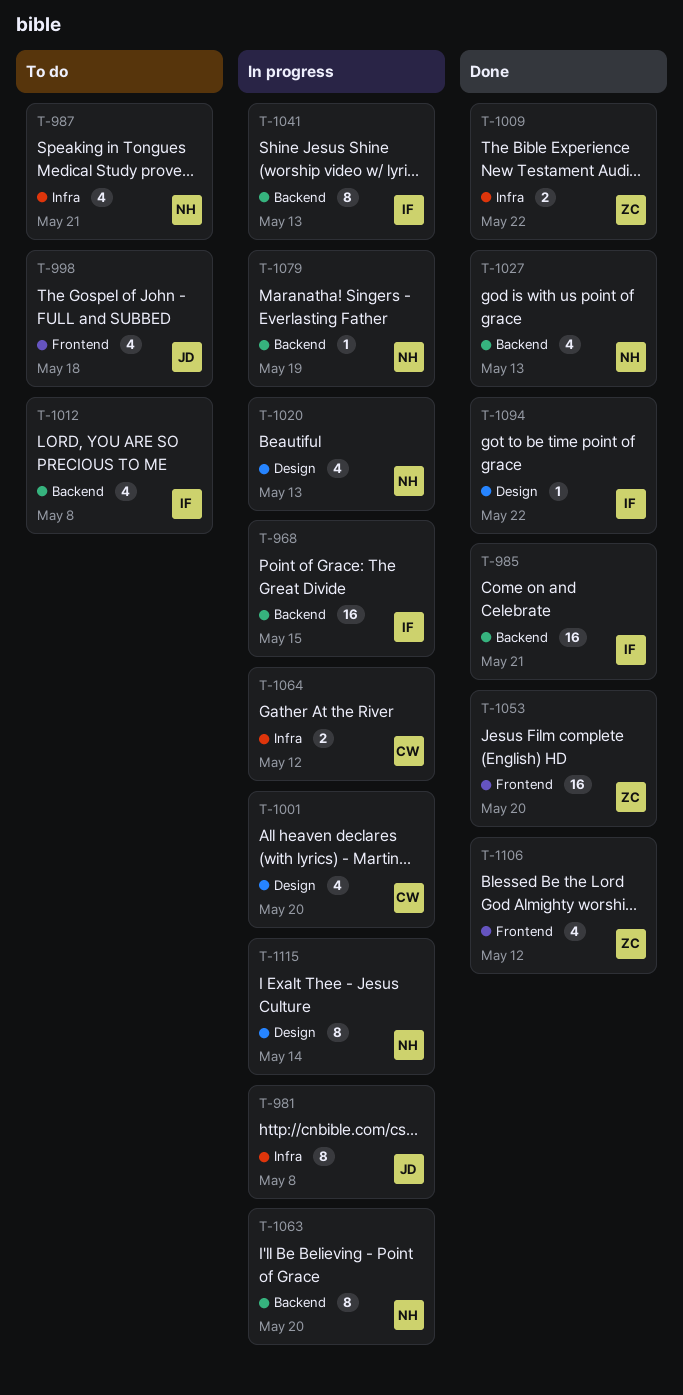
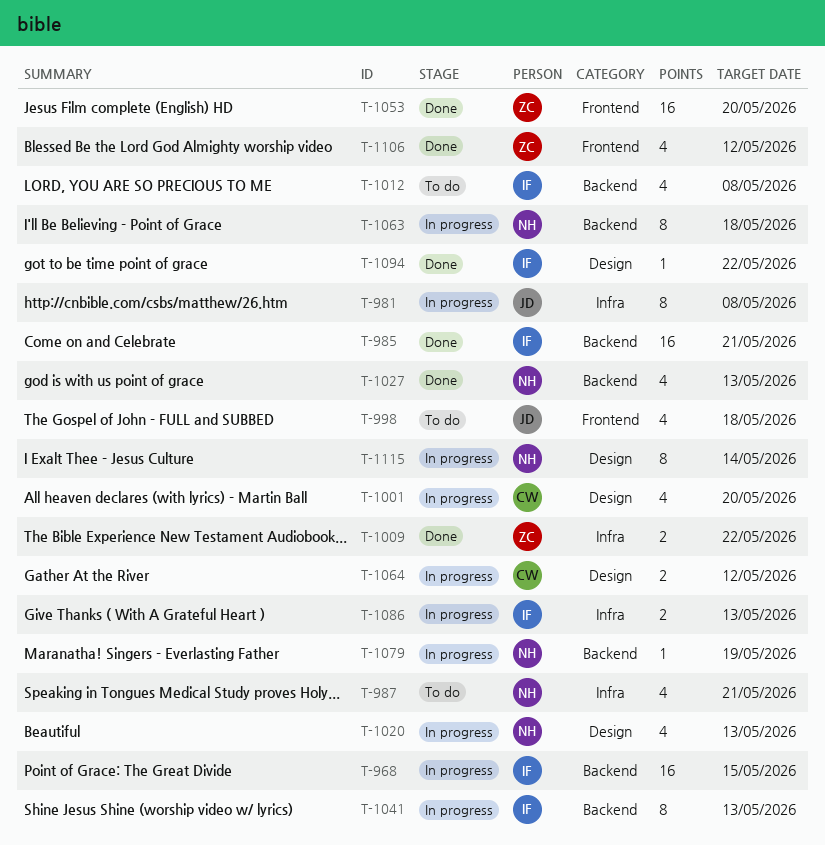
T-1063, due: May 20 -> May 18
T-1064, label: Infra -> Design
T-1086: none -> present

